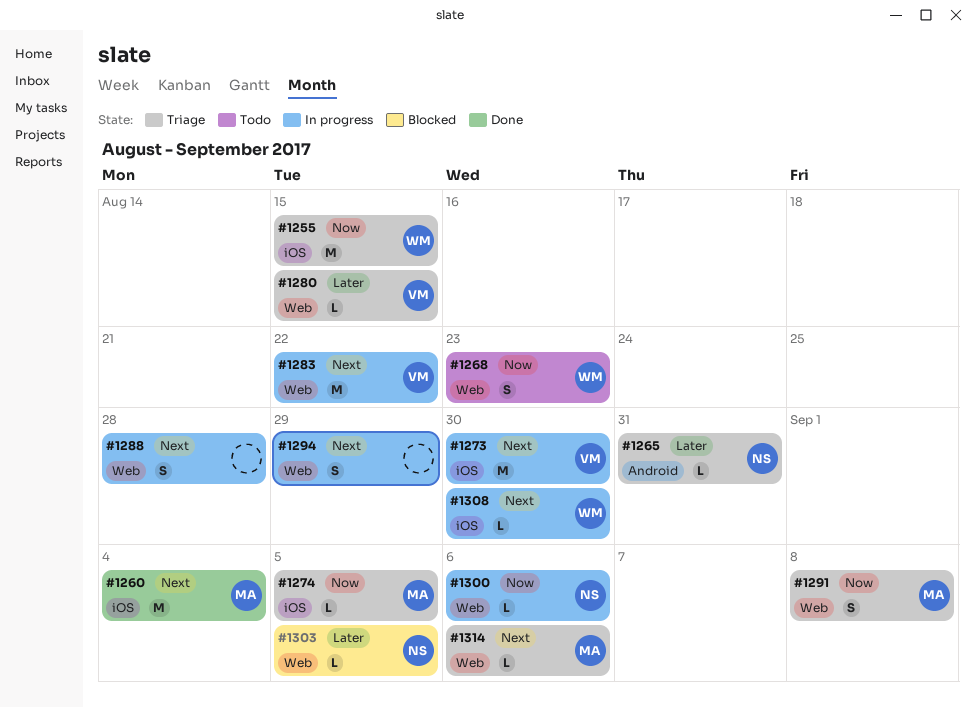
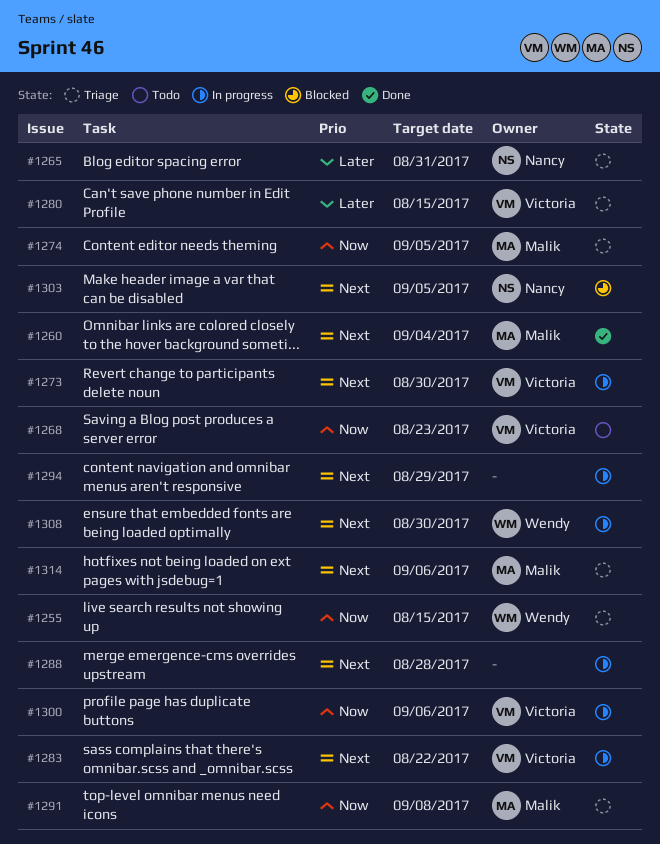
#1268, owner: Wendy -> Victoria
#1300, owner: Nancy -> Victoria
#1303, priority: Later -> Next

